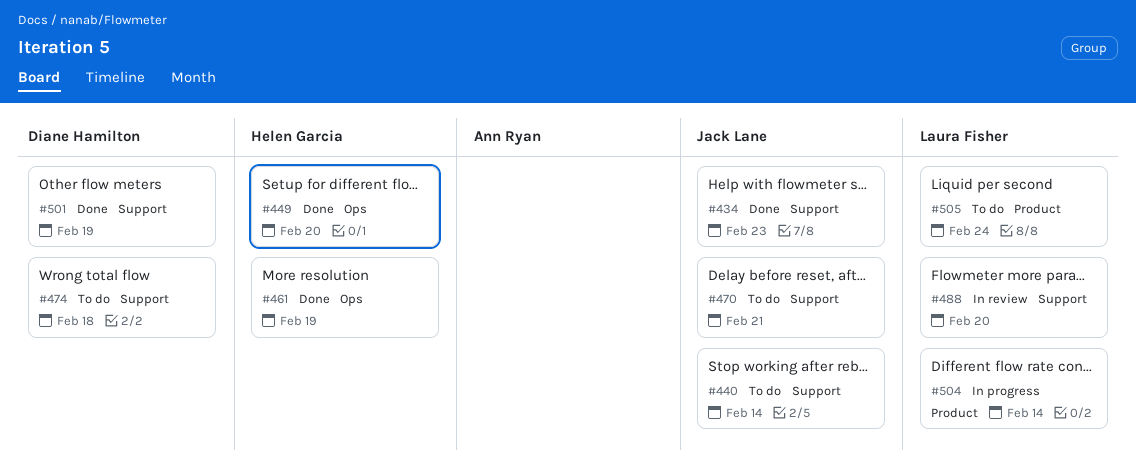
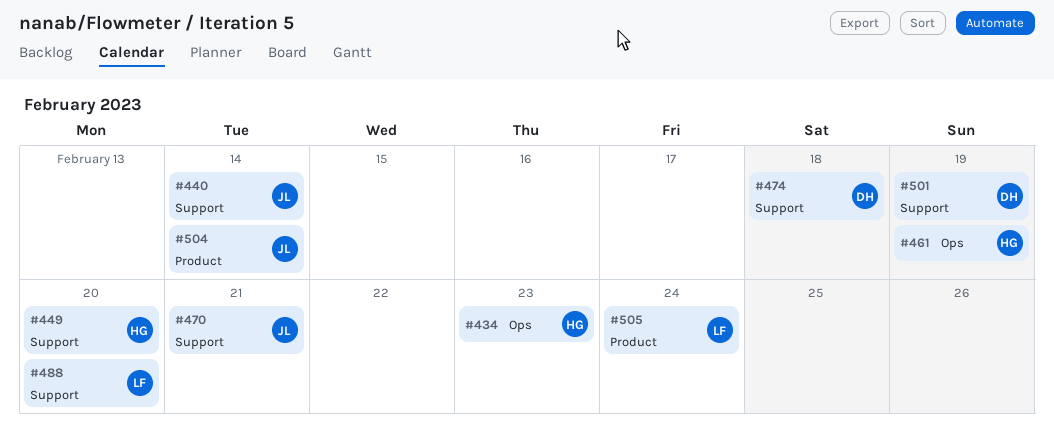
#434, owner: Jack Lane -> Helen Garcia
#434, label: Support -> Ops
#449, label: Ops -> Support
#504, owner: Laura Fisher -> Jack Lane

